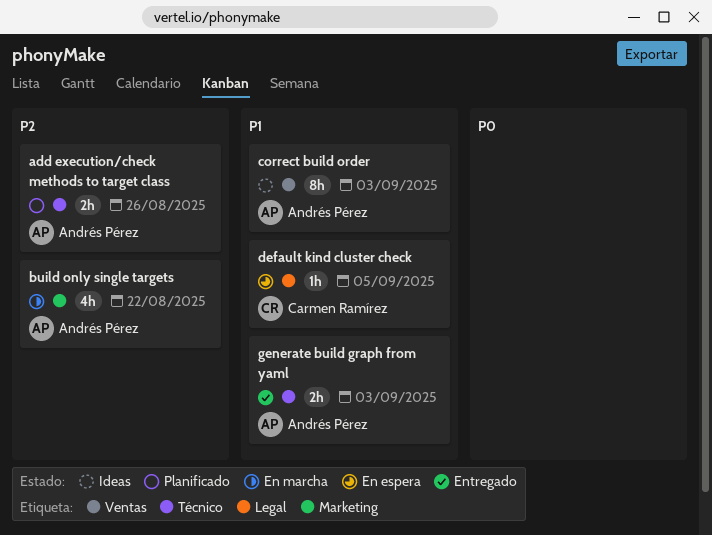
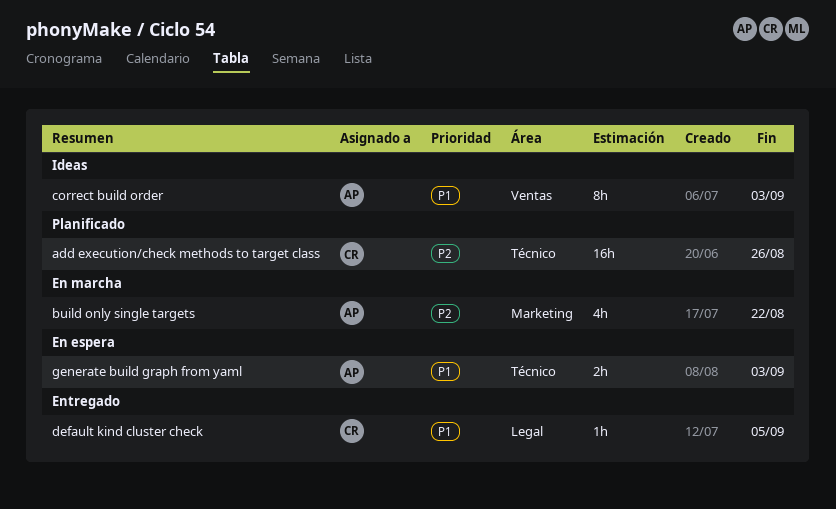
add execution/check methods to target class, owner: Andrés Pérez -> Carmen Ramírez
add execution/check methods to target class, estimate: 2h -> 16h
default kind cluster check, status: En espera -> Entregado
generate build graph from yaml, status: Entregado -> En espera

